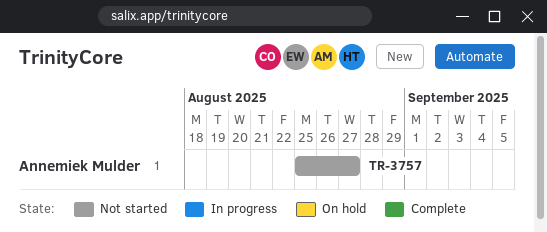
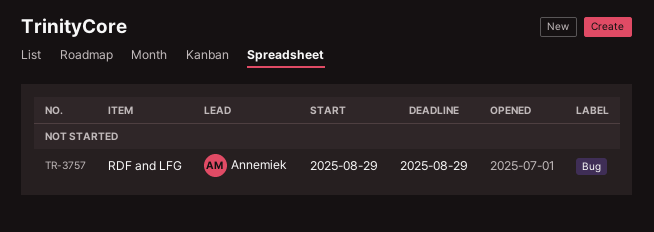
TR-3757, start: Aug 25 -> Aug 29
TR-3757, due: Aug 27 -> Aug 29

